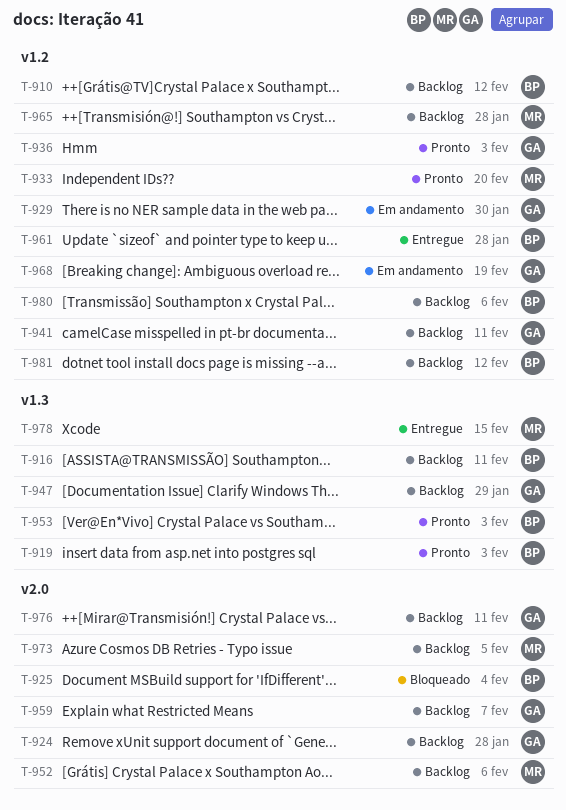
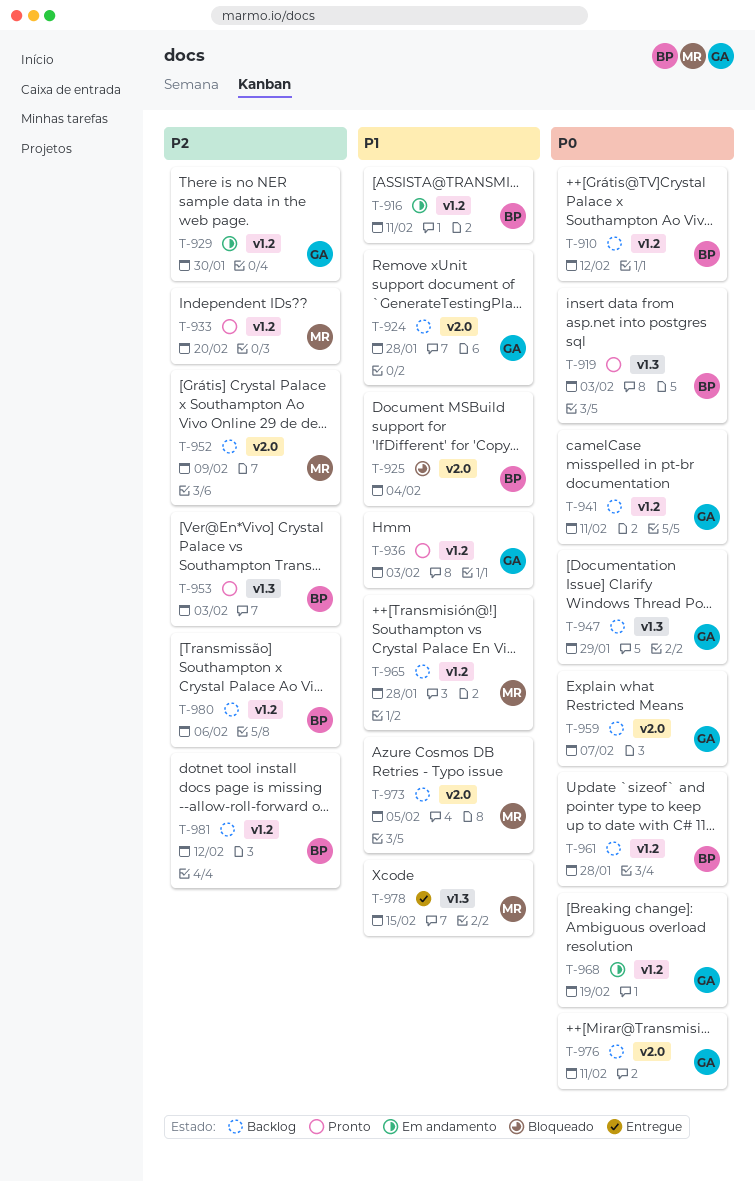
T-916, status: Backlog -> Em andamento
T-916, label: v1.3 -> v1.2
T-952, due: Feb 6 -> Feb 9
T-961, status: Entregue -> Backlog

